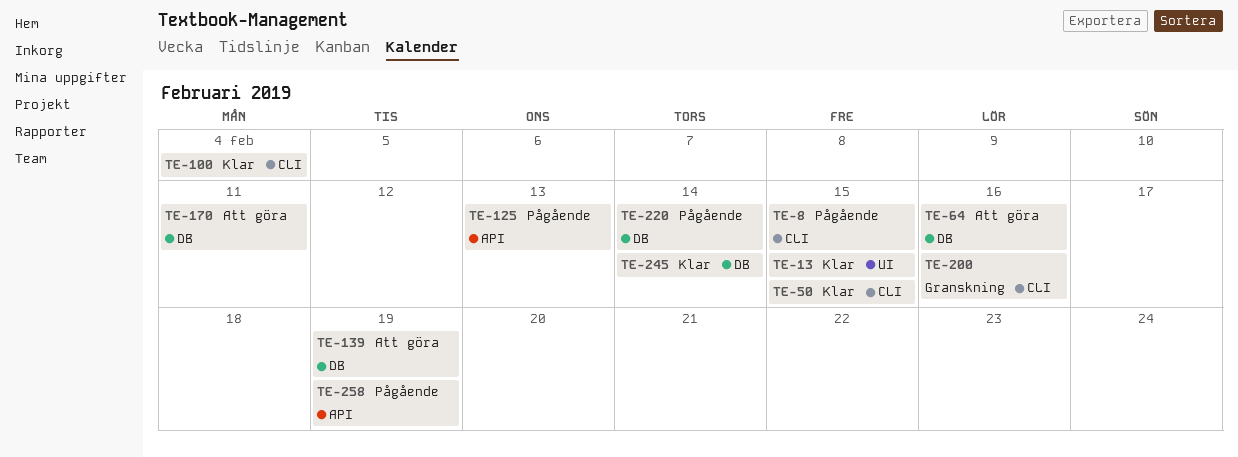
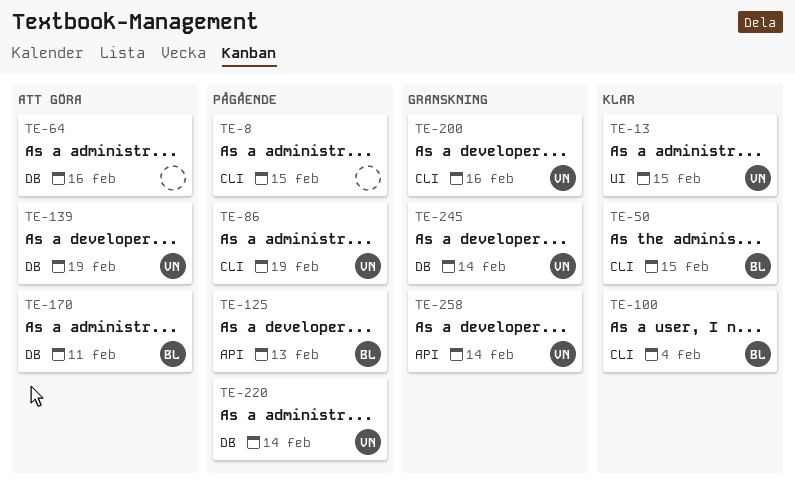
TE-86: none -> present
TE-245, status: Klar -> Granskning
TE-258, status: Pågående -> Granskning
TE-258, due: Feb 19 -> Feb 14

